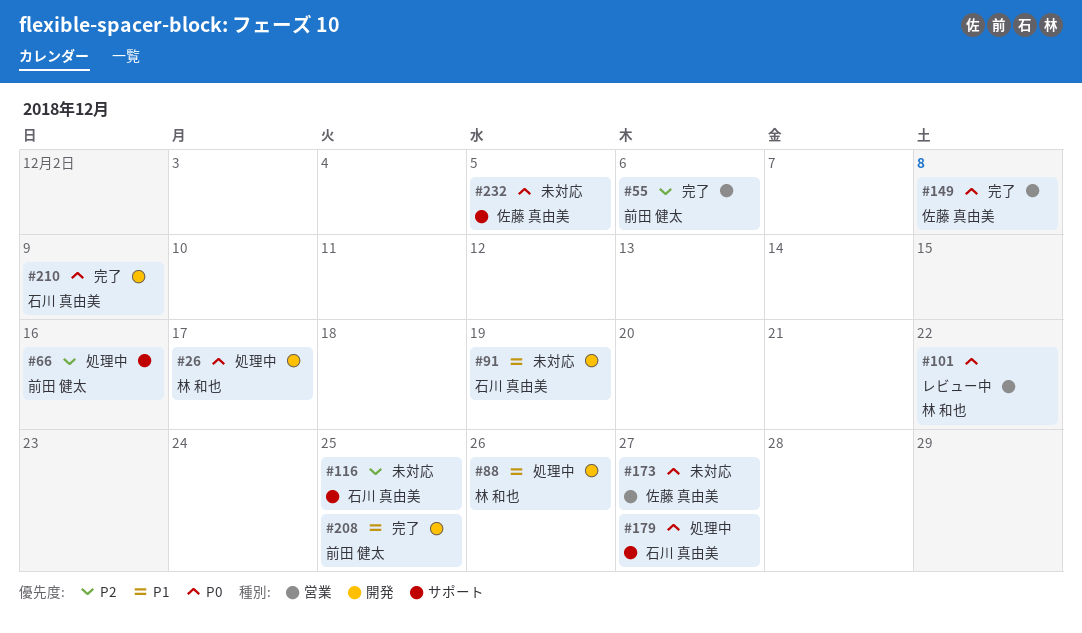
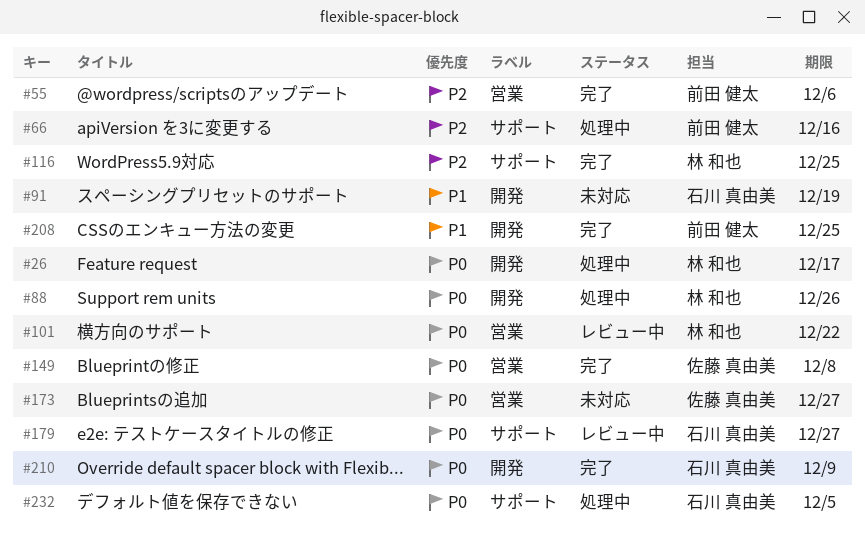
#88, priority: P1 -> P0
#116, status: 未対応 -> 完了
#116, owner: 石川 真由美 -> 林 和也
#179, status: 処理中 -> レビュー中
#232, status: 未対応 -> 処理中
#232, owner: 佐藤 真由美 -> 石川 真由美

